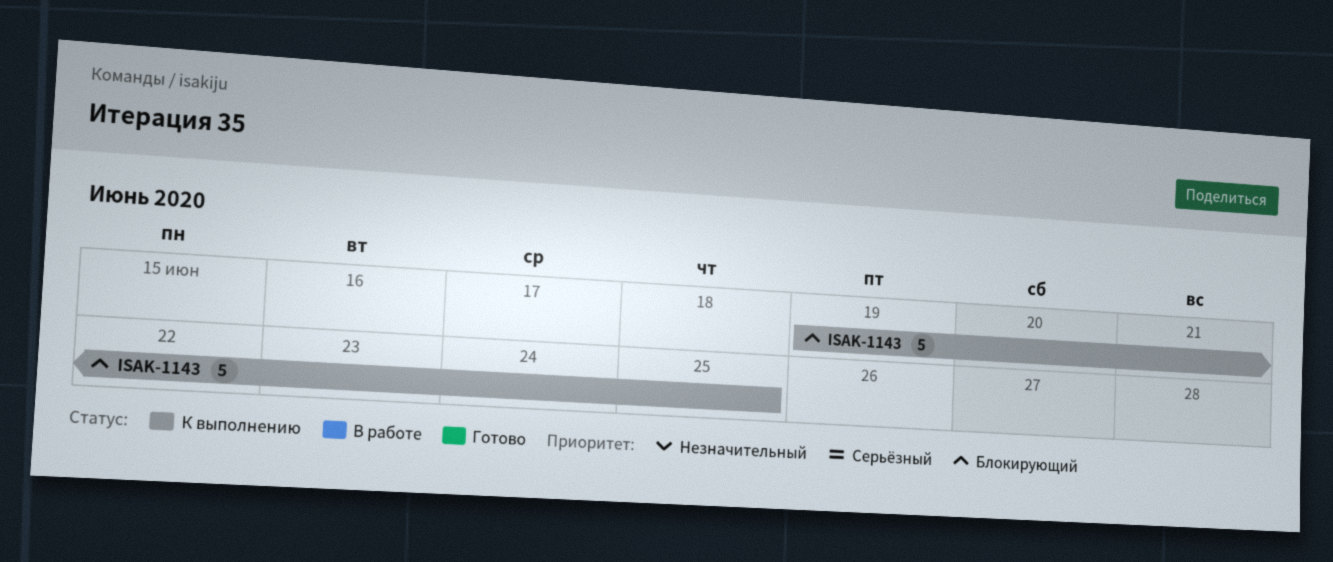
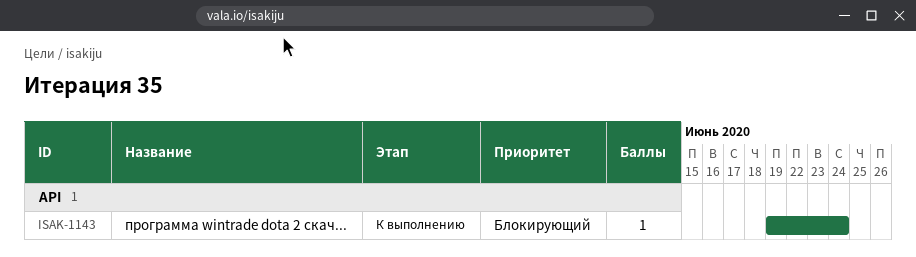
ISAK-1143, estimate: 5 -> 1
ISAK-1143, due: Jun 25 -> Jun 24

